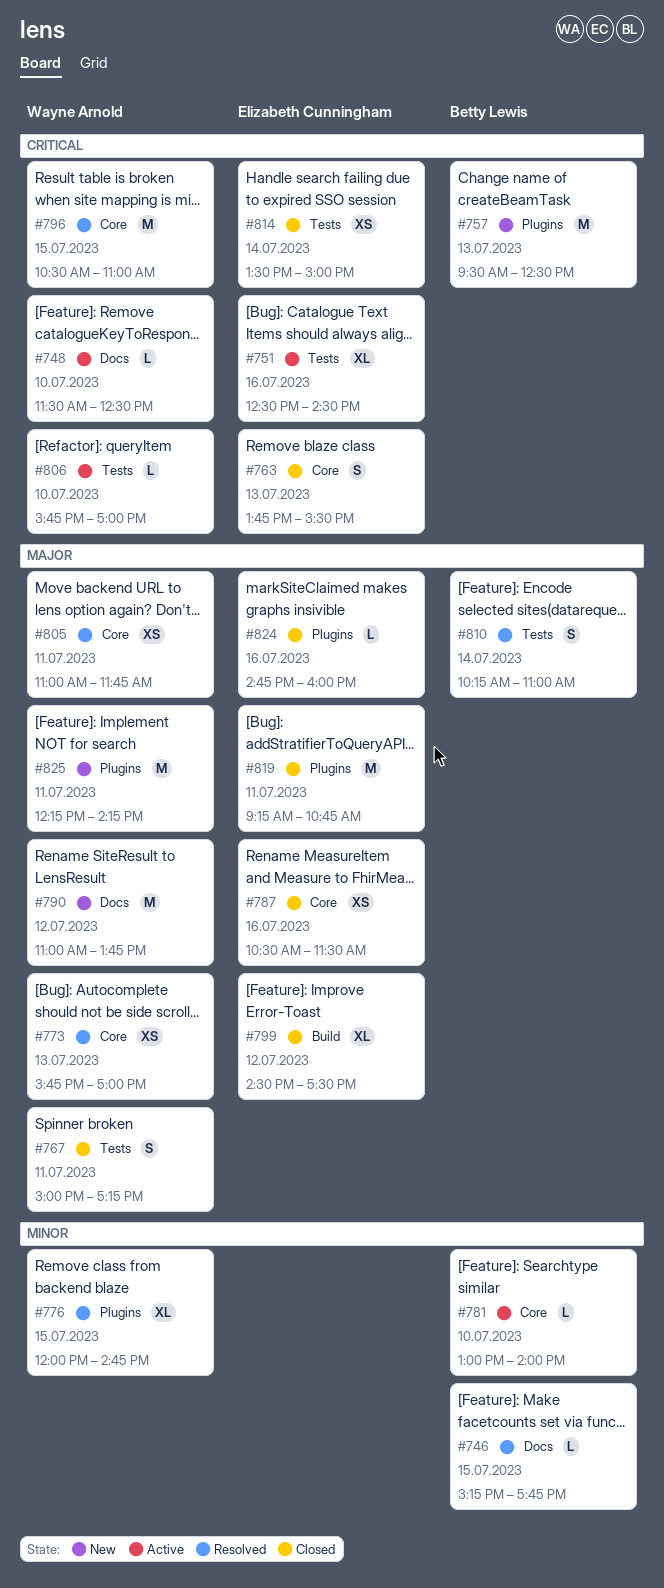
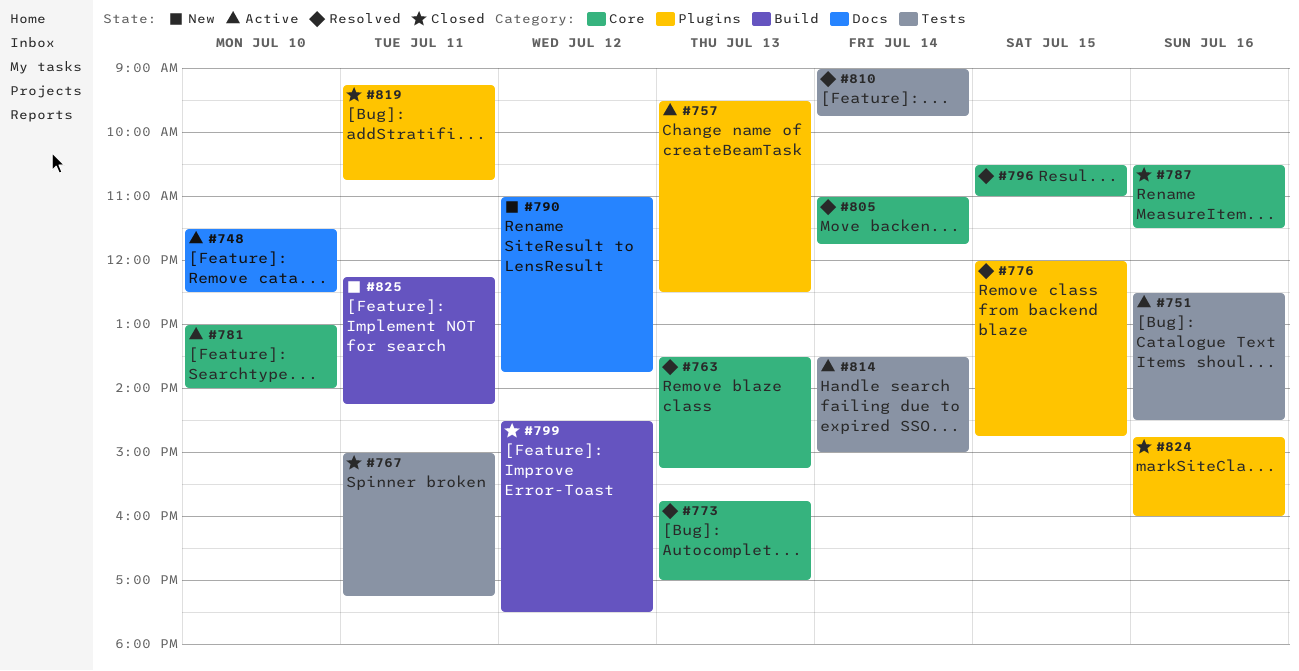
#746: present -> none
#757, status: New -> Active
#763, status: Closed -> Resolved
#763, begins: 13:45 -> 13:30
#763, ends: 15:30 -> 15:15
#805, day: Jul 11 -> Jul 14
#806: present -> none
#810, begins: 10:15 -> 09:00
#810, ends: 11:00 -> 09:45
#814, status: Closed -> Active
#825, label: Plugins -> Build

